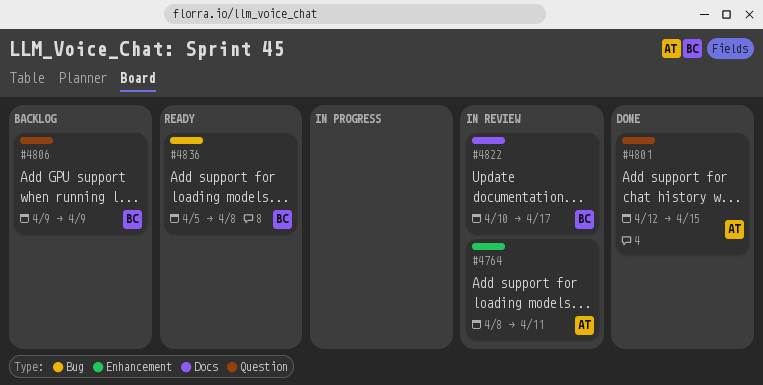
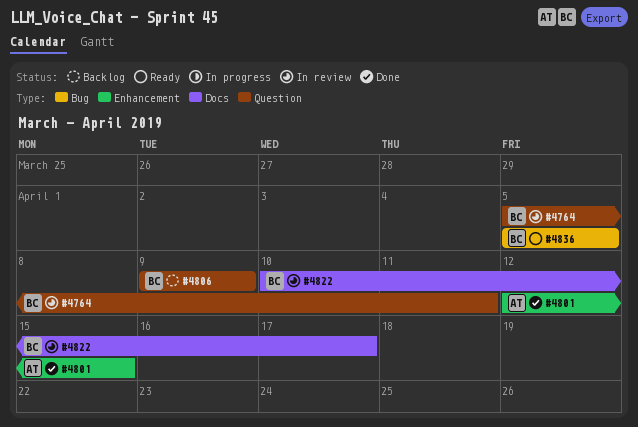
#4764, owner: AT -> BC
#4764, label: Enhancement -> Question
#4764, start: Apr 8 -> Apr 5
#4801, label: Question -> Enhancement
#4836, due: Apr 8 -> Apr 5

